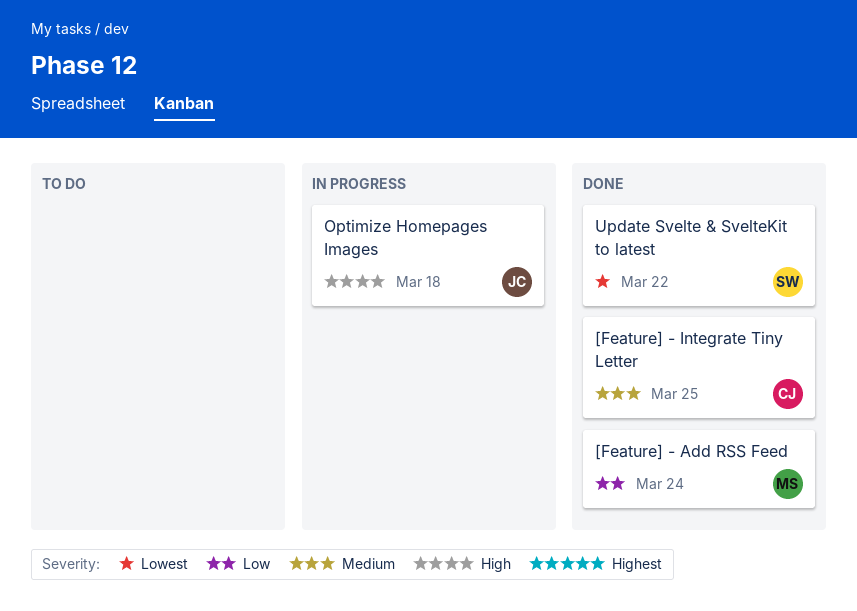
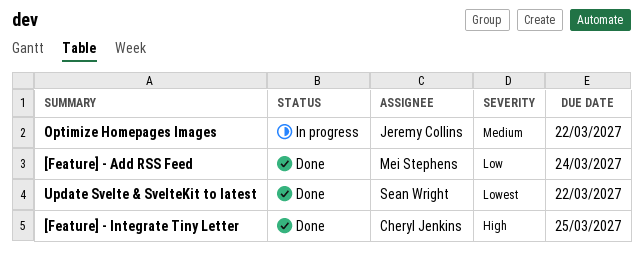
[Feature] - Integrate Tiny Letter, priority: Medium -> High
Optimize Homepages Images, priority: High -> Medium
Optimize Homepages Images, due: Mar 18 -> Mar 22

